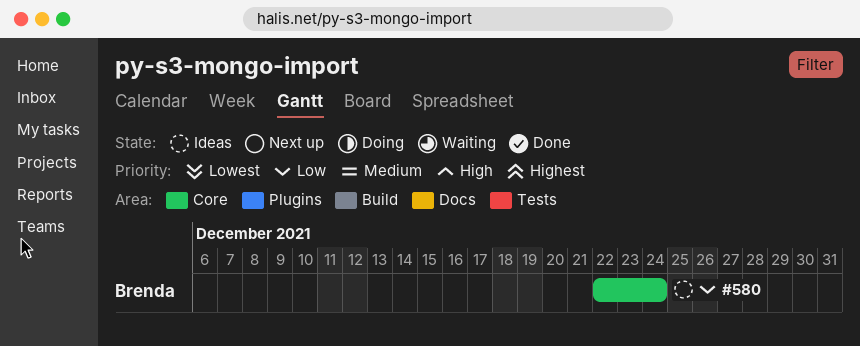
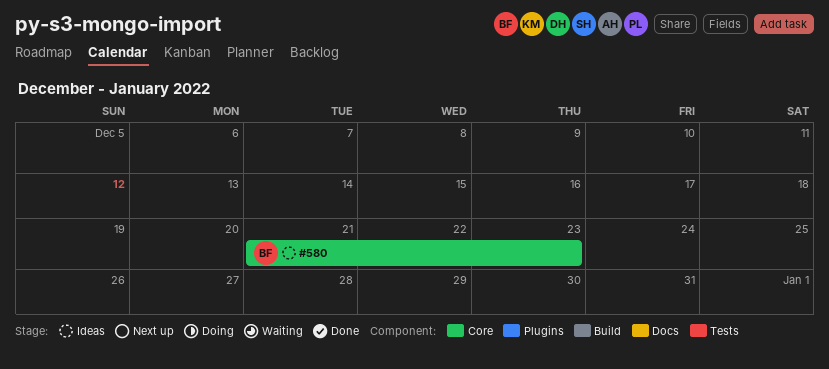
#580, start: Dec 22 -> Dec 21
#580, due: Dec 24 -> Dec 23

